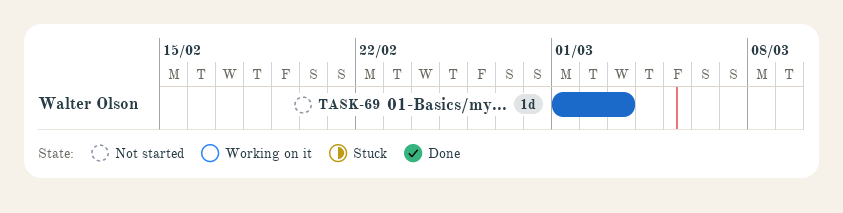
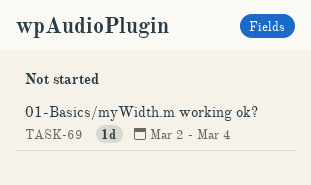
TASK-69, start: Mar 1 -> Mar 2
TASK-69, due: Mar 3 -> Mar 4

